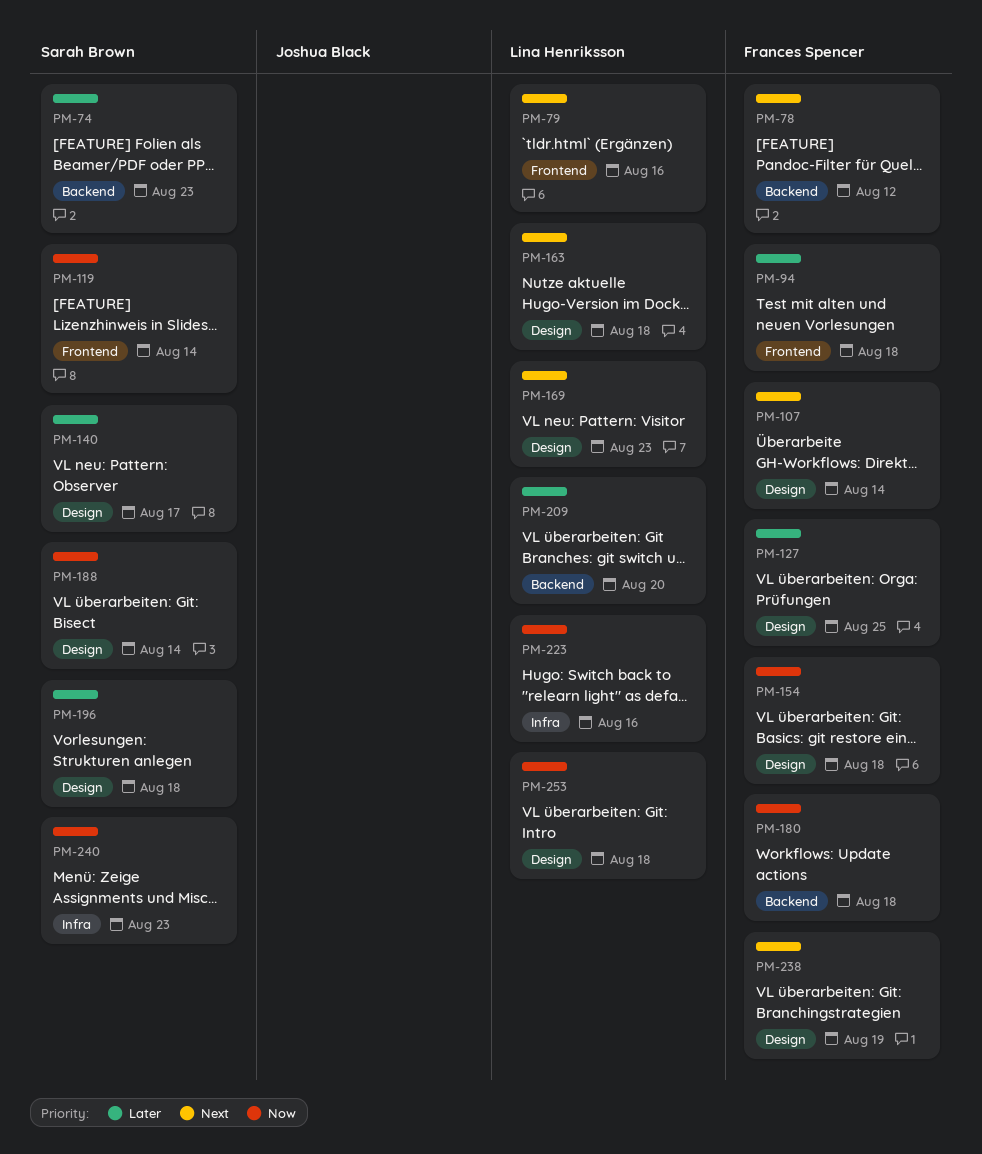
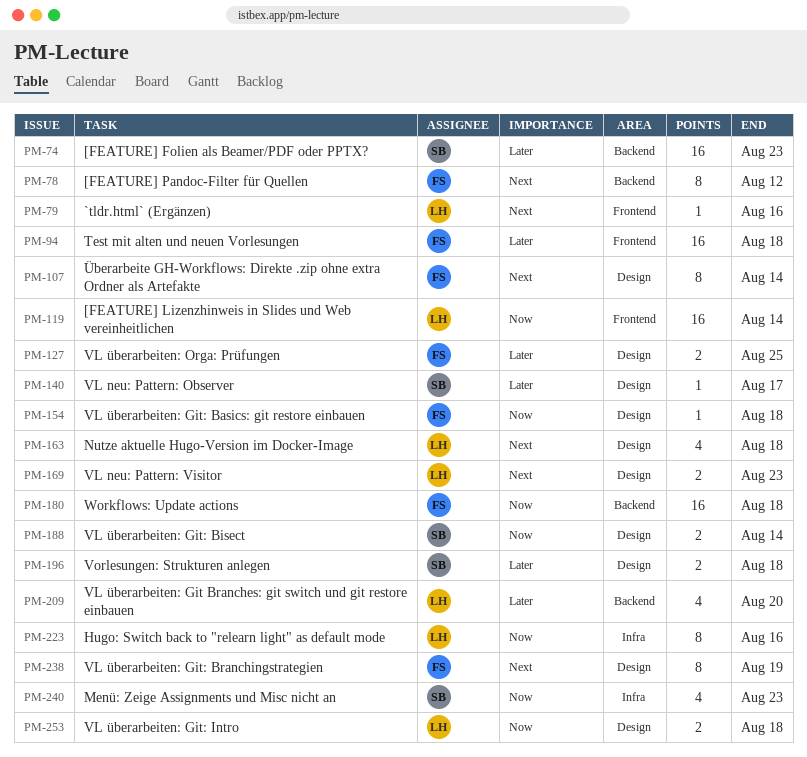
PM-119, owner: Sarah Brown -> Lina Henriksson

